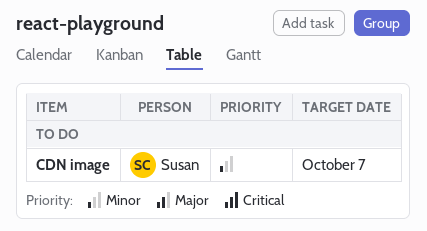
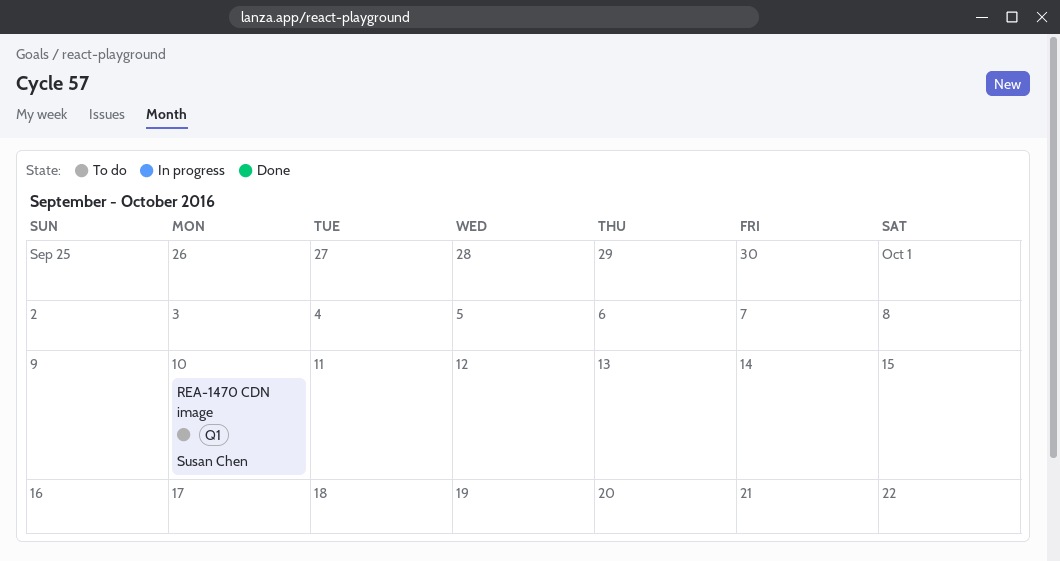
CDN image, due: Oct 7 -> Oct 10

